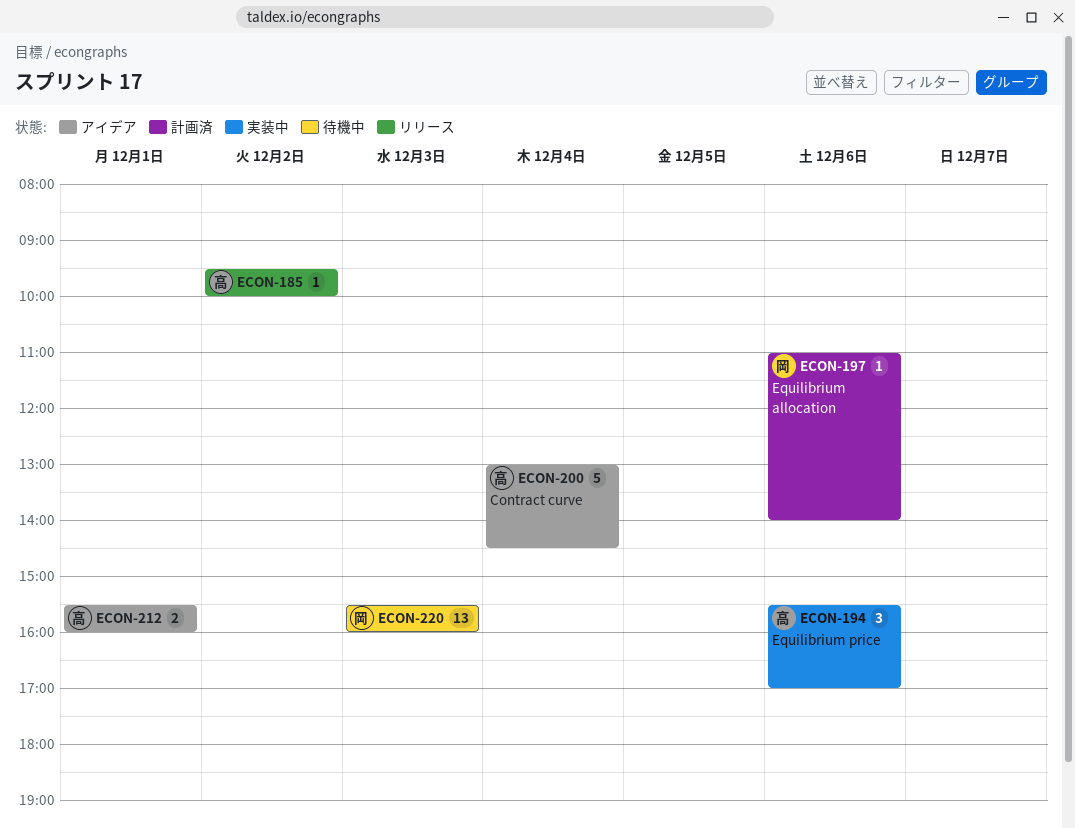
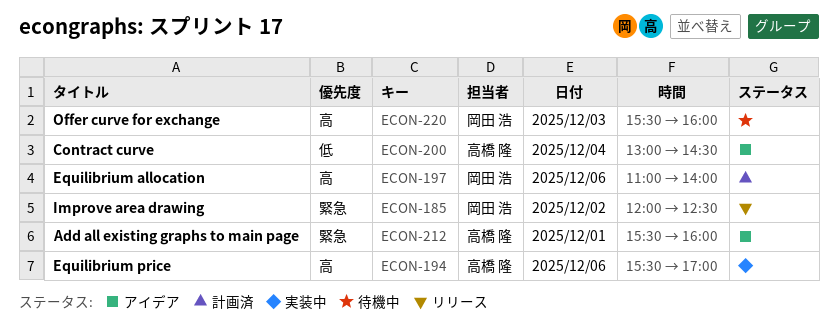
ECON-185, owner: 高橋 隆 -> 岡田 浩
ECON-185, begins: 09:30 -> 12:00
ECON-185, ends: 10:00 -> 12:30

